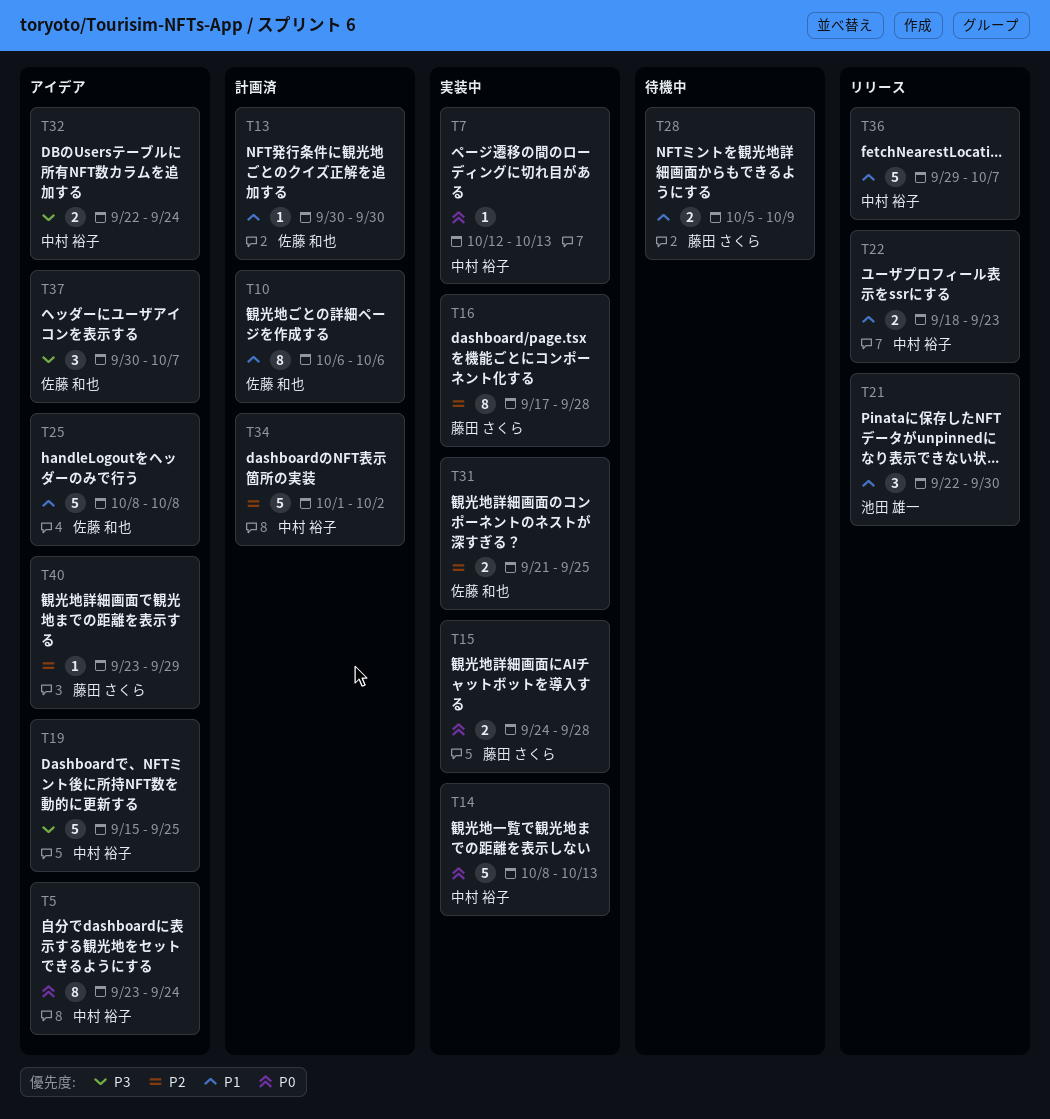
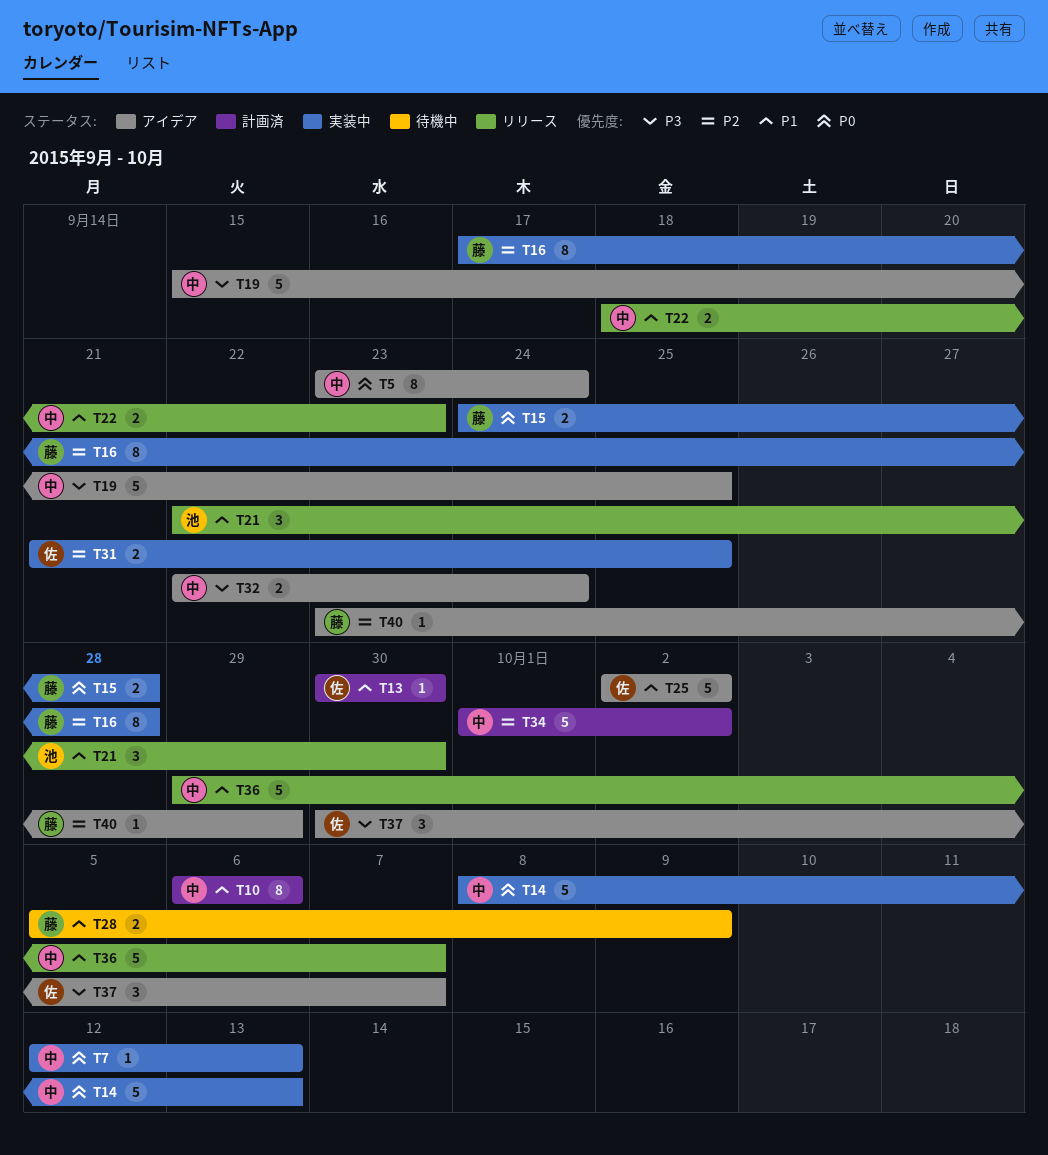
T10, owner: 佐藤 和也 -> 中村 裕子
T25, start: Oct 8 -> Oct 2
T25, due: Oct 8 -> Oct 2

